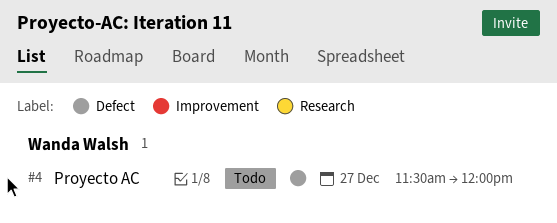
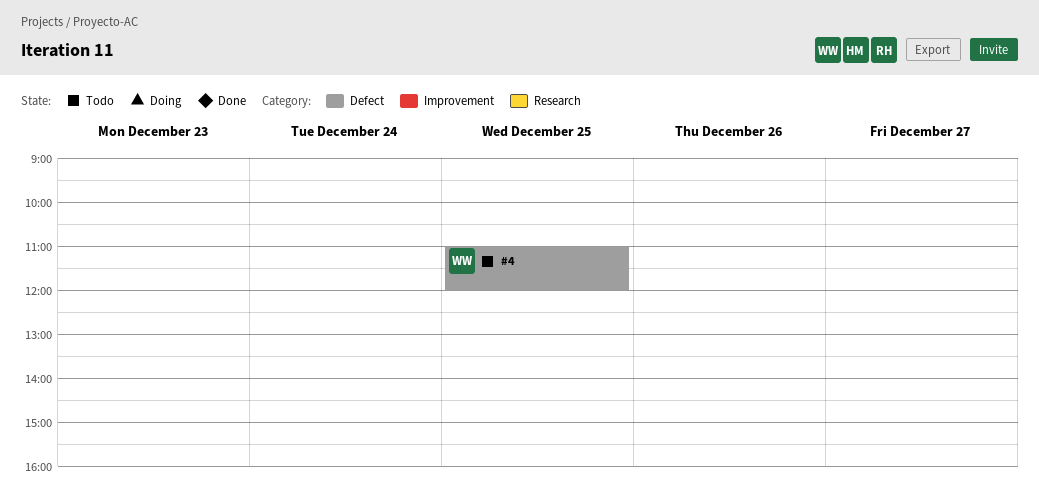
#4, day: Dec 27 -> Dec 25
#4, begins: 11:30 -> 11:00

